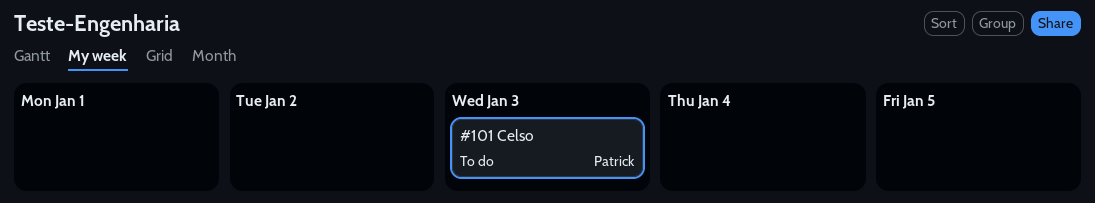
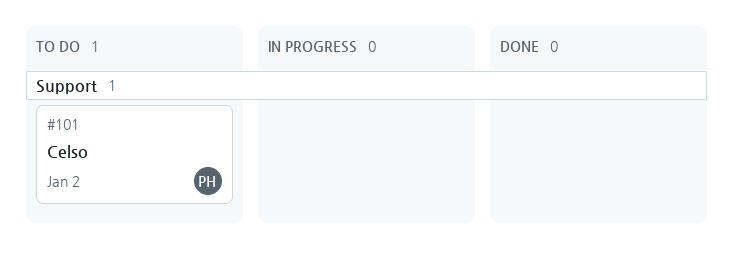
#101, due: Jan 3 -> Jan 2

